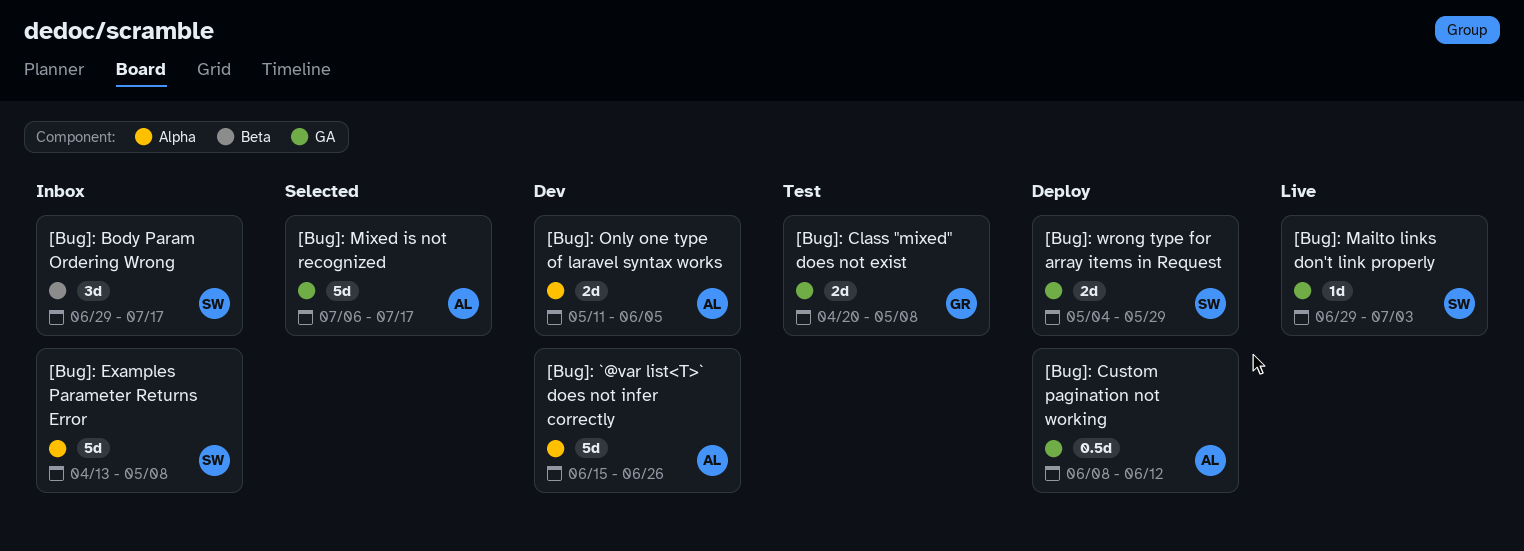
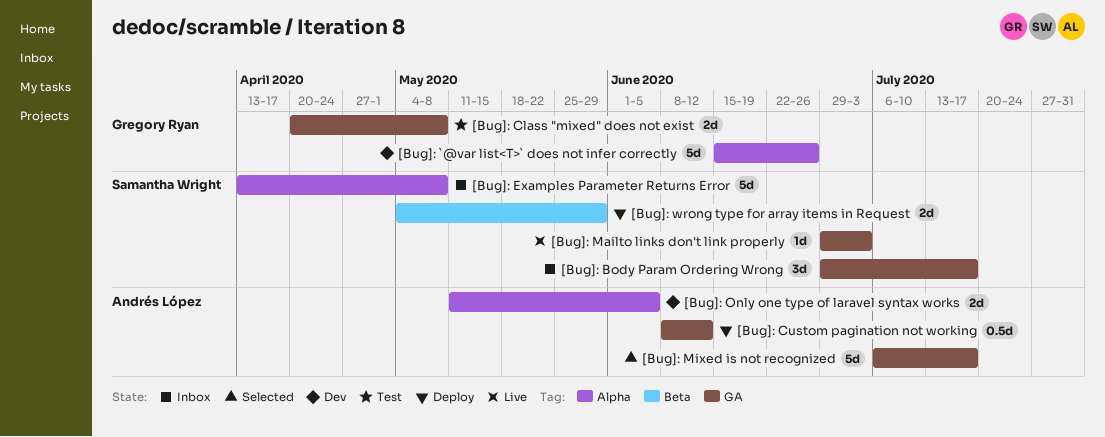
[Bug]: `@var list<T>` does not infer correctly, owner: Andrés López -> Gregory Ryan
[Bug]: Body Param Ordering Wrong, label: Beta -> GA
[Bug]: wrong type for array items in Request, label: GA -> Beta

